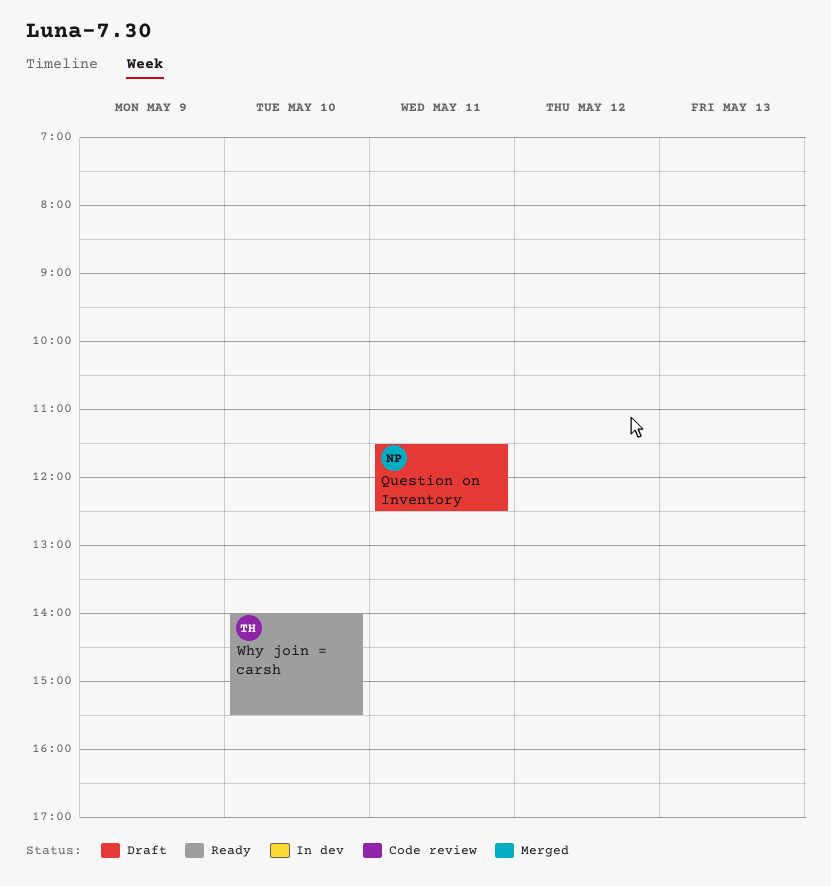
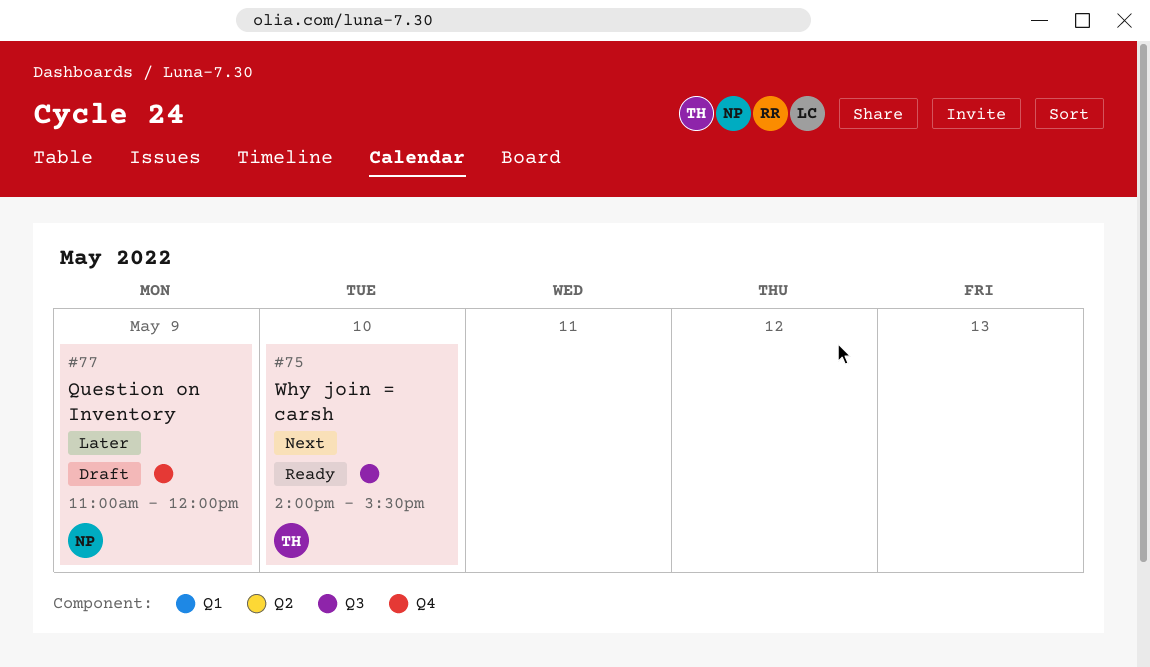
Question on Inventory, day: May 11 -> May 9
Question on Inventory, begins: 11:30 -> 11:00
Question on Inventory, ends: 12:30 -> 12:00

